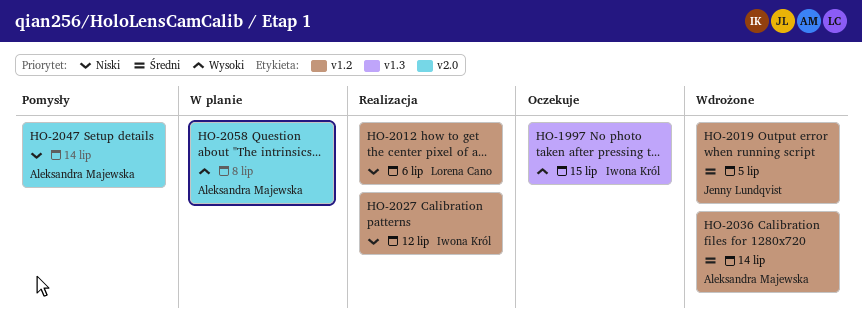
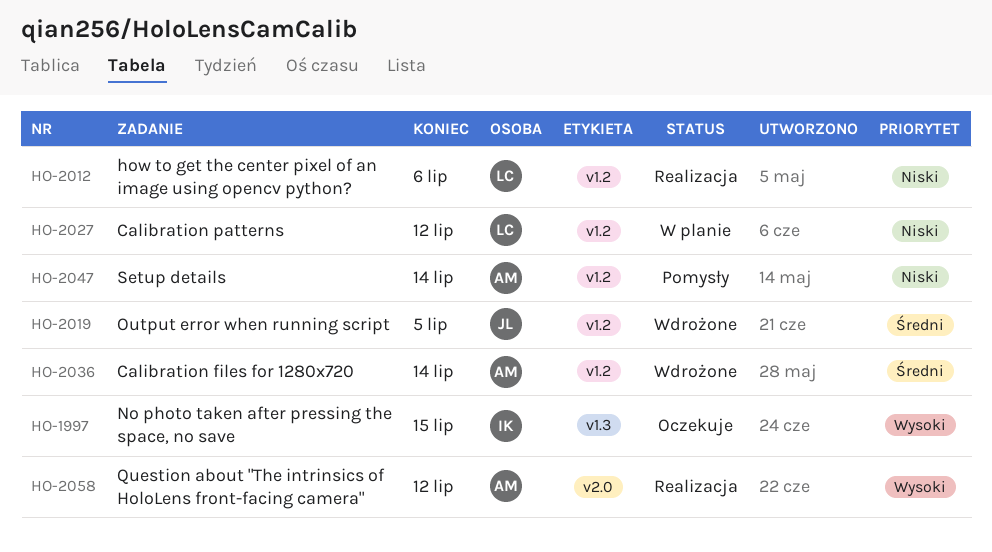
HO-2027, status: Realizacja -> W planie
HO-2027, owner: Iwona Król -> Lorena Cano
HO-2047, label: v2.0 -> v1.2
HO-2058, status: W planie -> Realizacja
HO-2058, due: Jul 8 -> Jul 12

